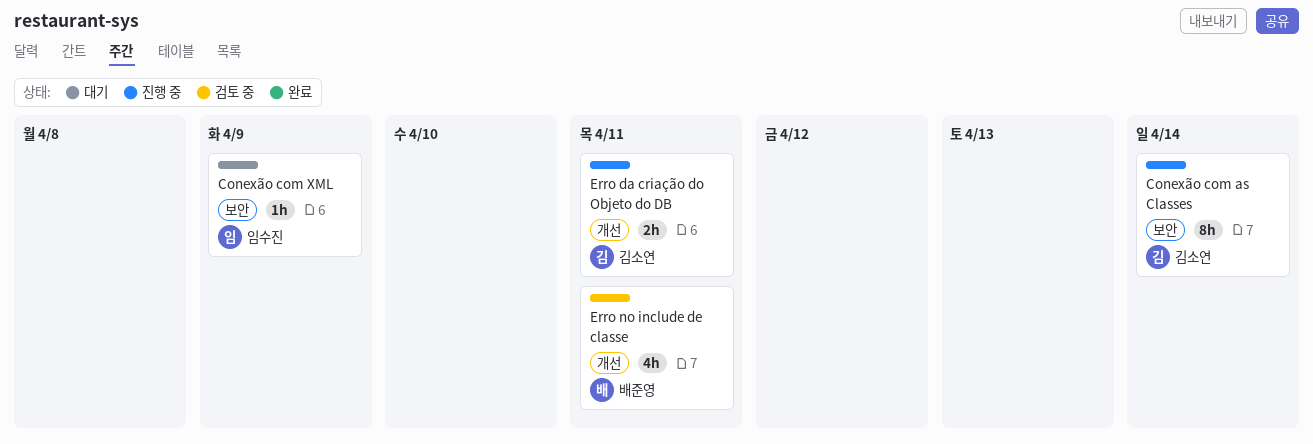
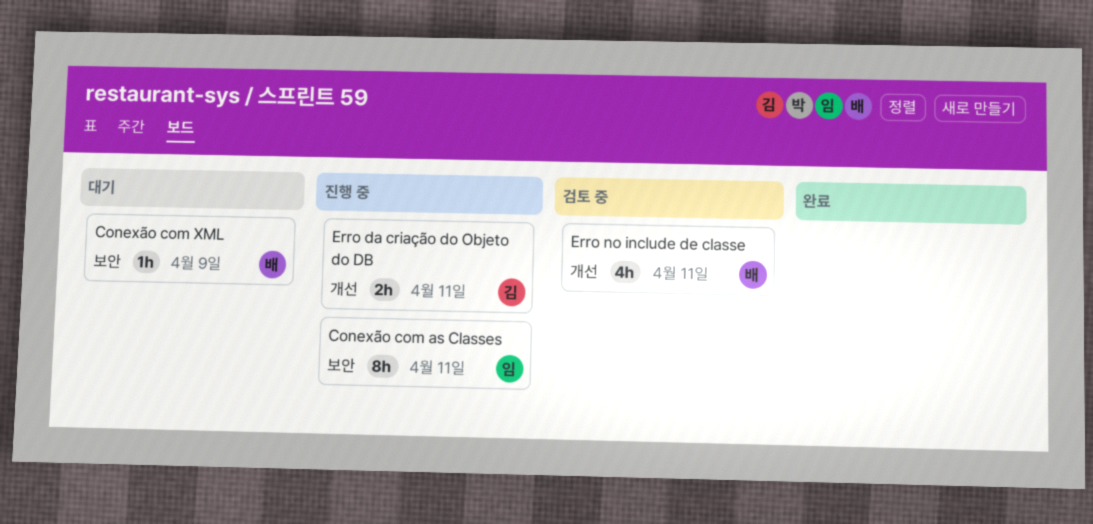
Conexão com as Classes, owner: 김소연 -> 임수진
Conexão com as Classes, due: Apr 14 -> Apr 11
Conexão com XML, owner: 임수진 -> 배준영

